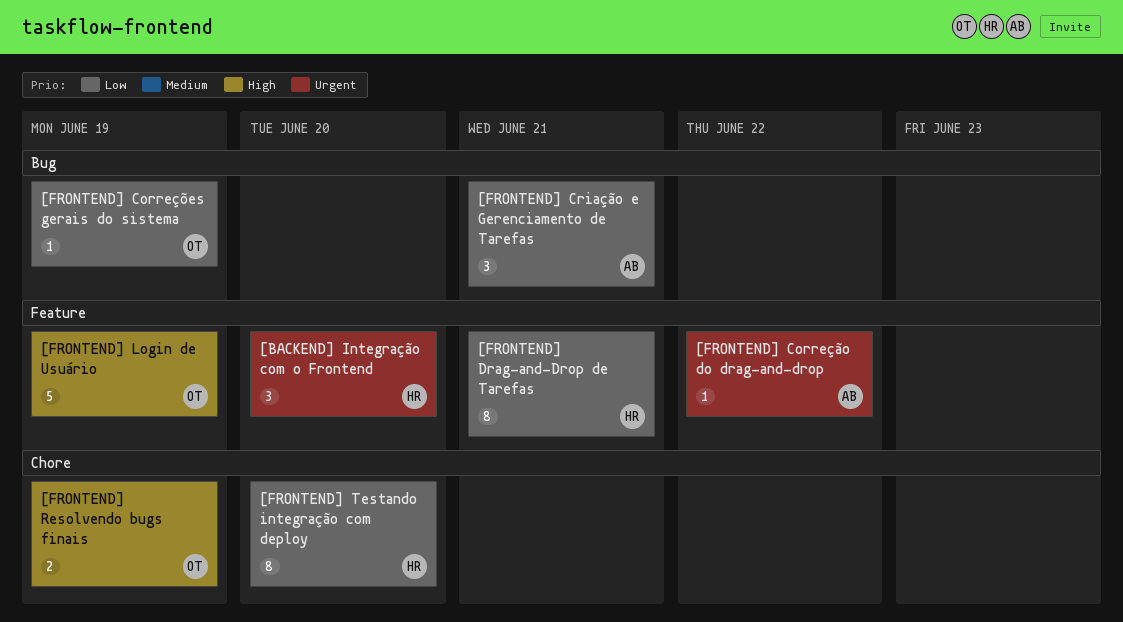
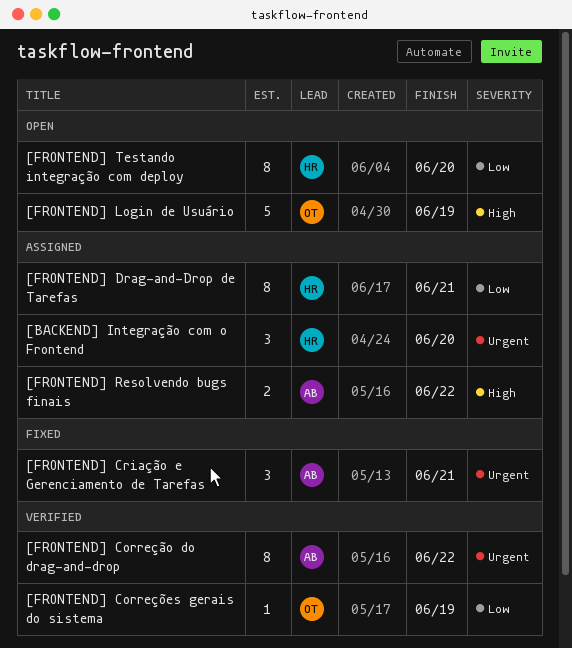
[FRONTEND] Correção do drag-and-drop, estimate: 1 -> 8
[FRONTEND] Criação e Gerenciamento de Tarefas, priority: Low -> Urgent
[FRONTEND] Resolvendo bugs finais, owner: OT -> AB
[FRONTEND] Resolvendo bugs finais, due: Jun 19 -> Jun 22

